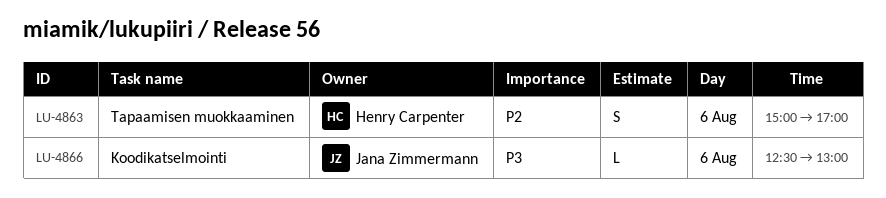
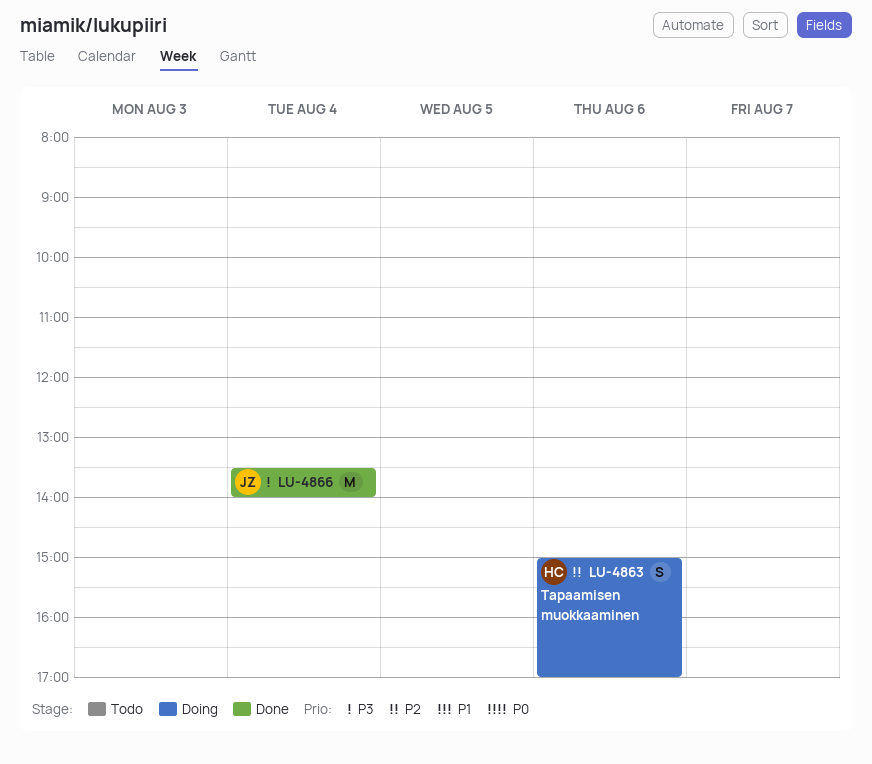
LU-4866, estimate: L -> M
LU-4866, day: Aug 6 -> Aug 4
LU-4866, begins: 12:30 -> 13:30
LU-4866, ends: 13:00 -> 14:00

